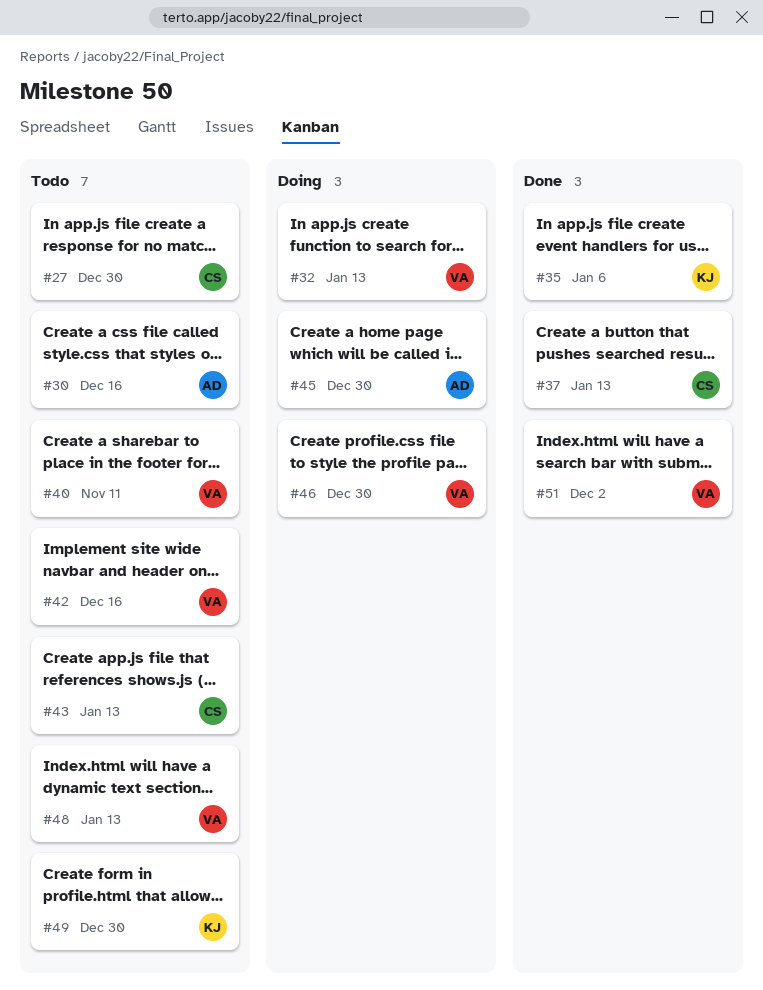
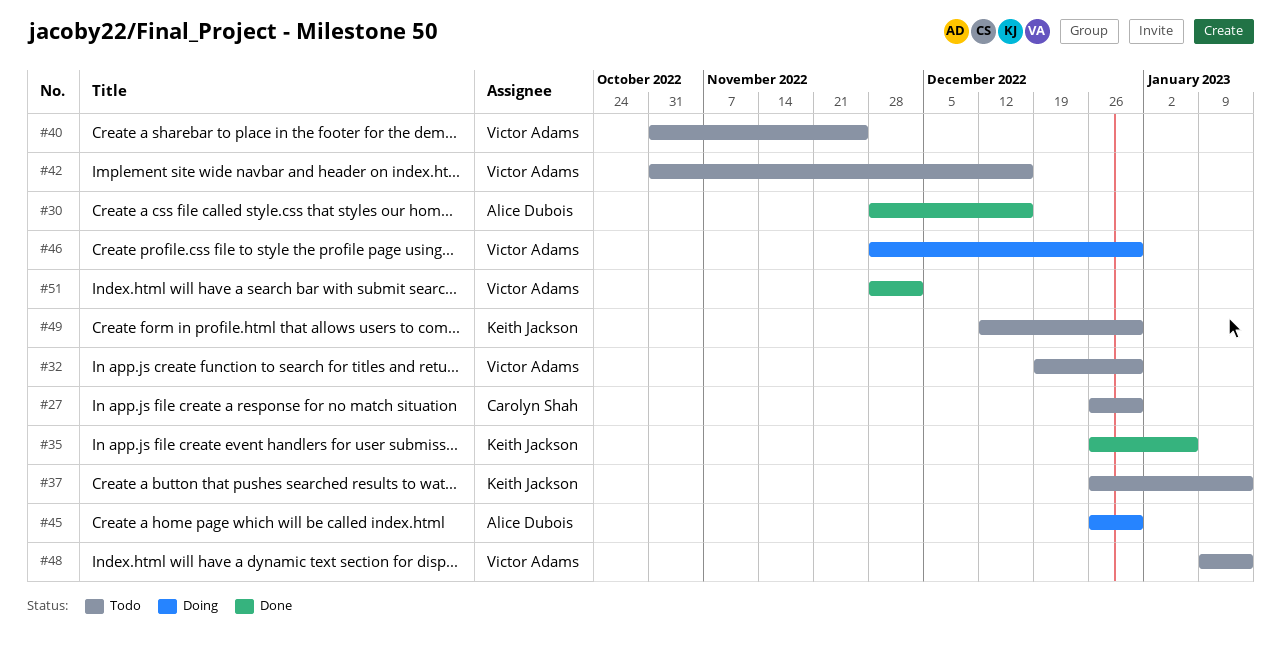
#30, status: Todo -> Done
#32, status: Doing -> Todo
#32, due: Jan 13 -> Dec 30
#37, status: Done -> Todo
#37, owner: Carolyn Shah -> Keith Jackson
#40, due: Nov 11 -> Nov 25
#43: present -> none

